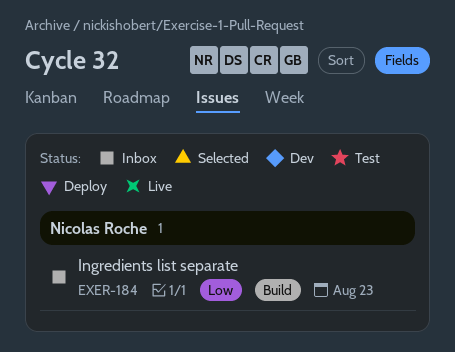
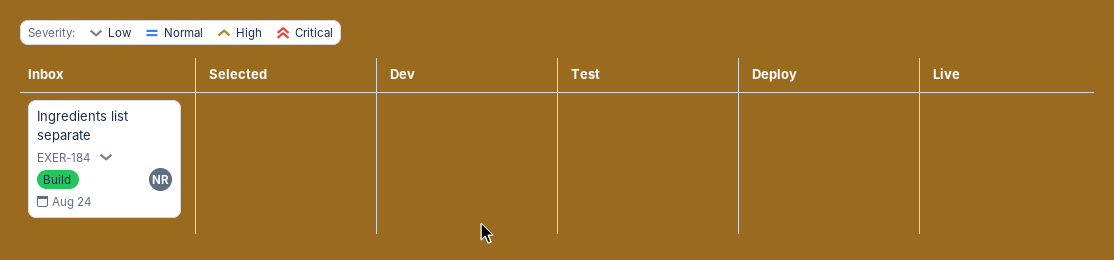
EXER-184, due: Aug 23 -> Aug 24

